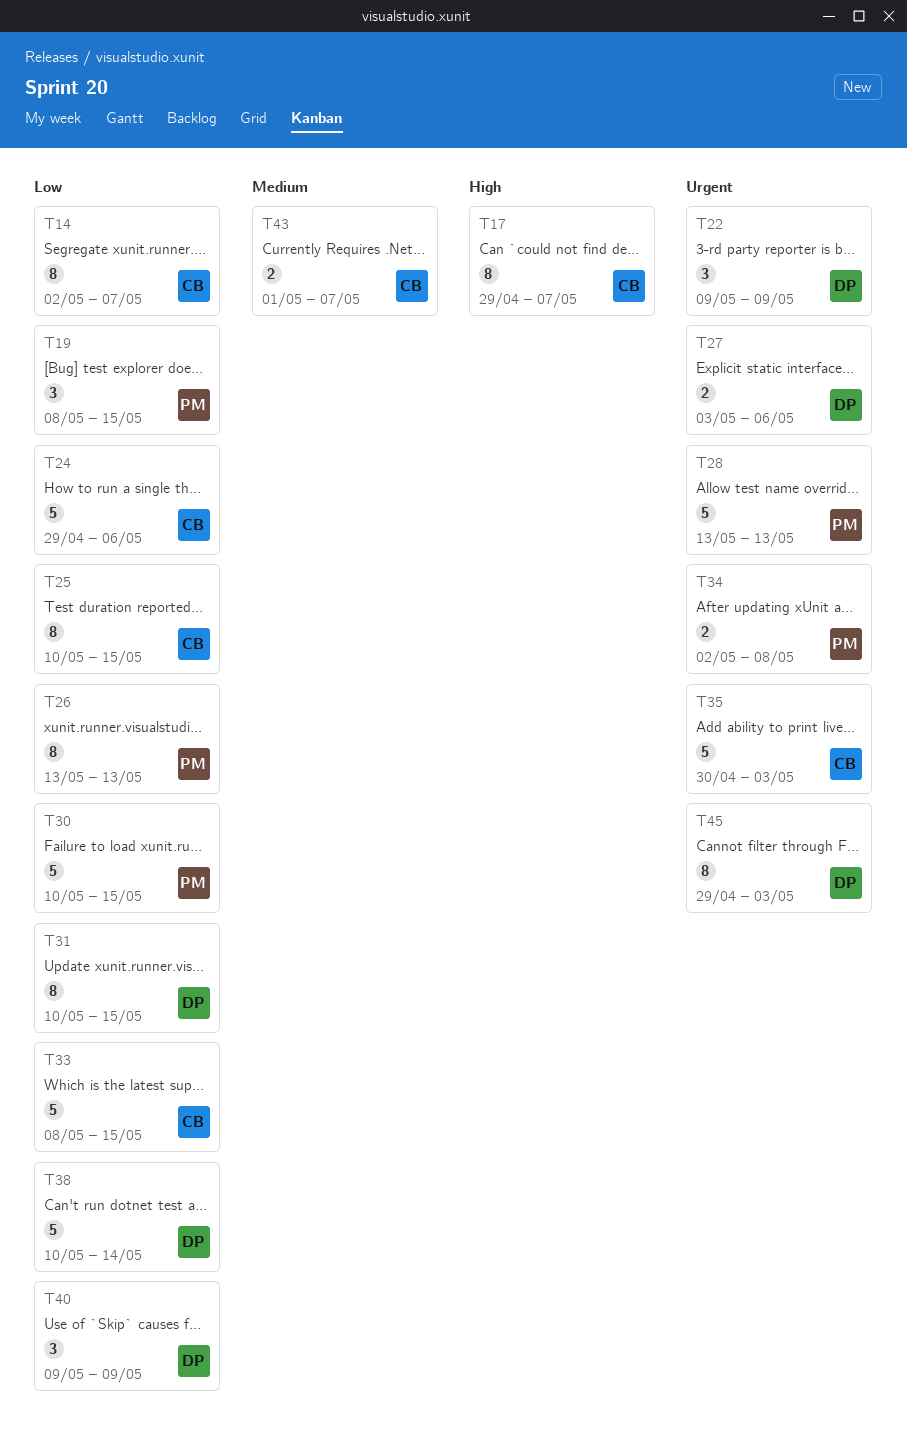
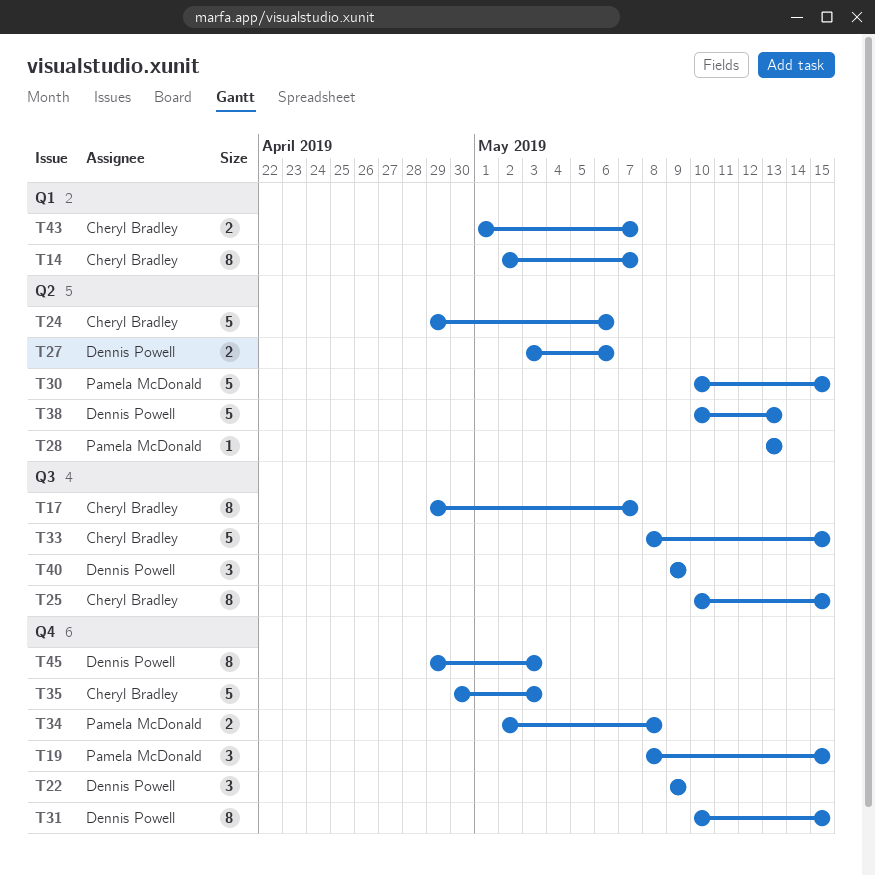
T26: present -> none
T28, estimate: 5 -> 1
T38, due: May 14 -> May 13

